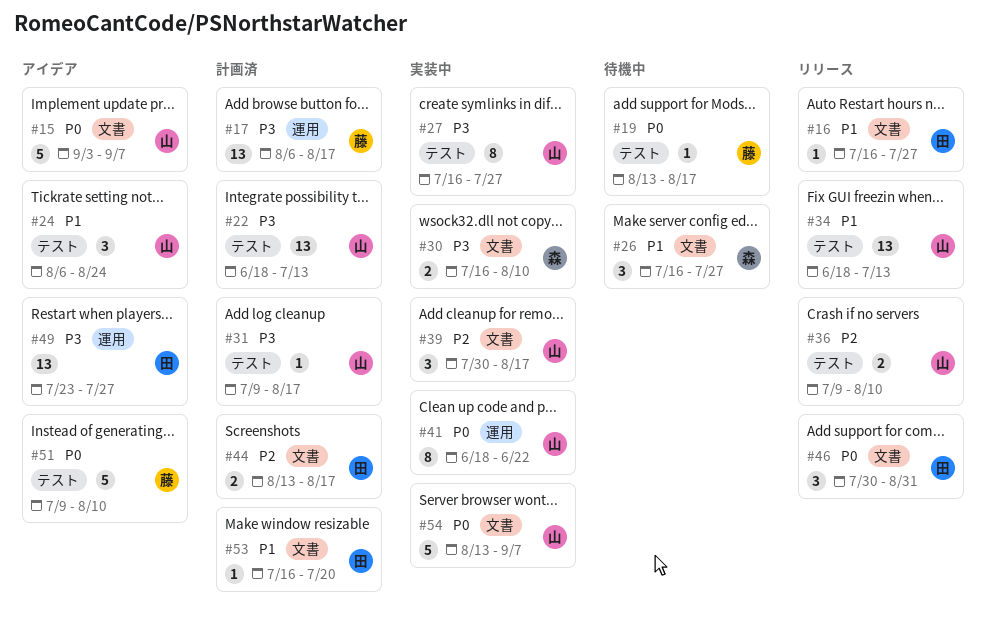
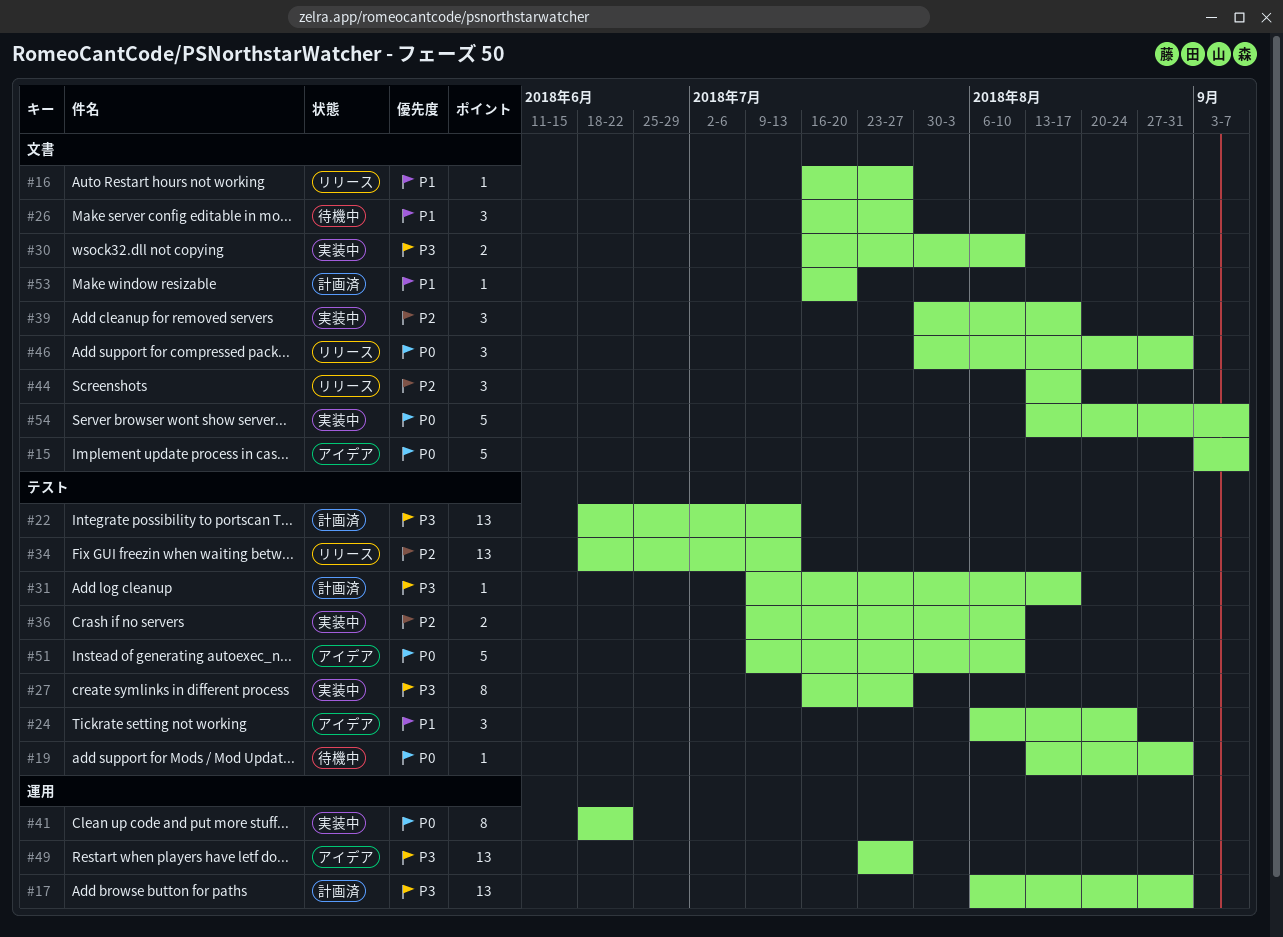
#17, due: Aug 17 -> Aug 31
#19, due: Aug 17 -> Aug 31
#34, priority: P1 -> P2
#36, status: リリース -> 実装中
#44, status: 計画済 -> リリース
#44, estimate: 2 -> 3

